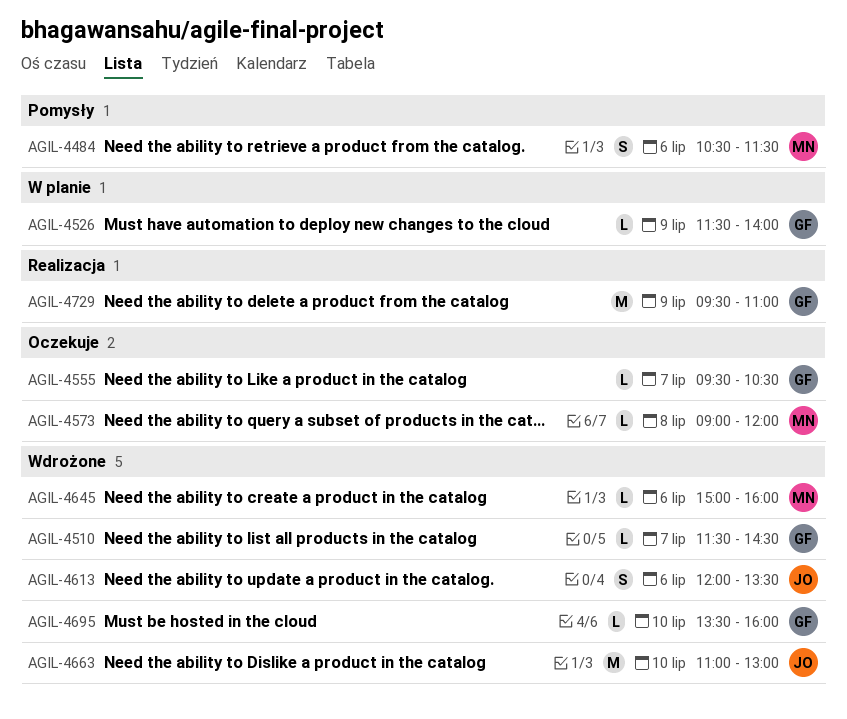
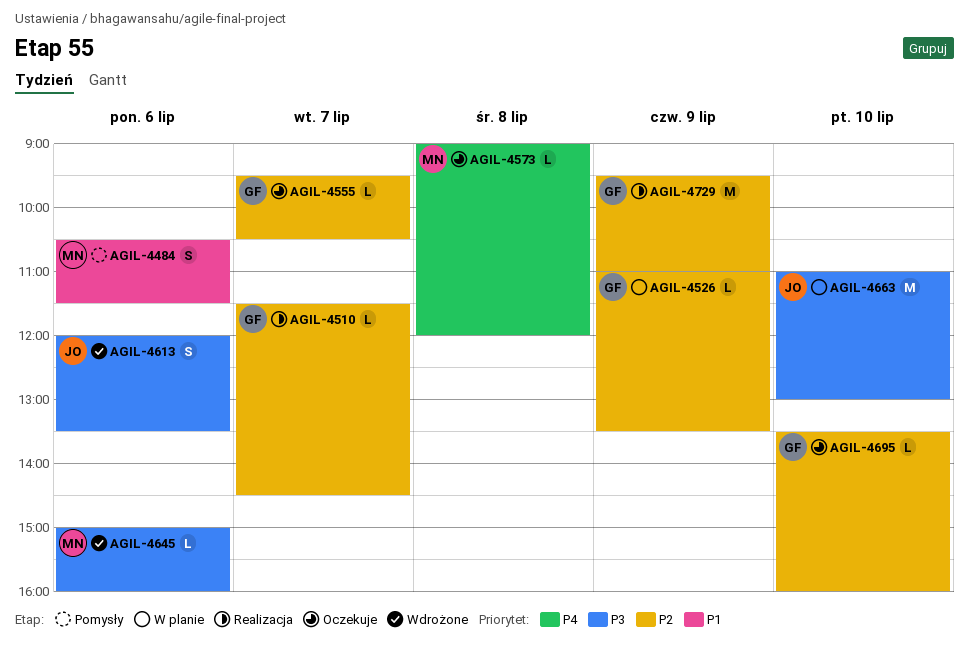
AGIL-4510, status: Wdrożone -> Realizacja
AGIL-4526, begins: 11:30 -> 11:00
AGIL-4526, ends: 14:00 -> 13:30
AGIL-4663, status: Wdrożone -> W planie
AGIL-4695, status: Wdrożone -> Oczekuje

